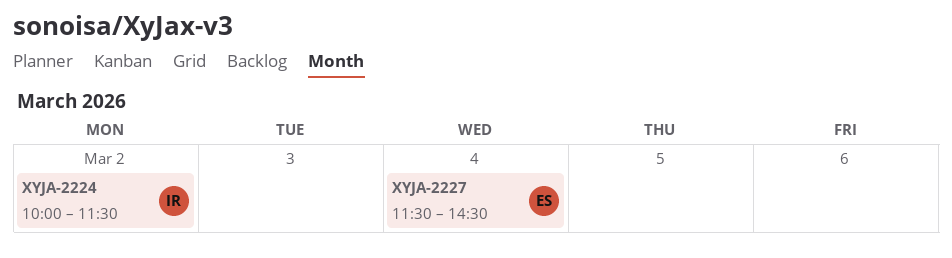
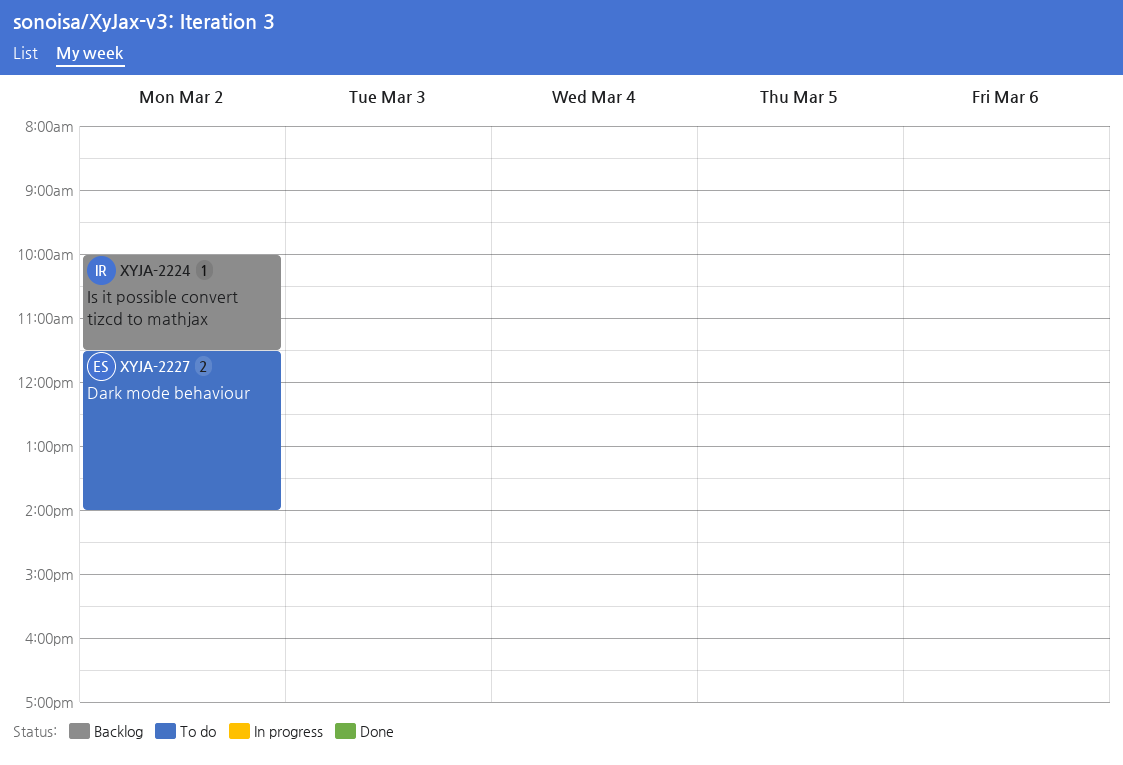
XYJA-2227, day: Mar 4 -> Mar 2
XYJA-2227, ends: 14:30 -> 14:00

